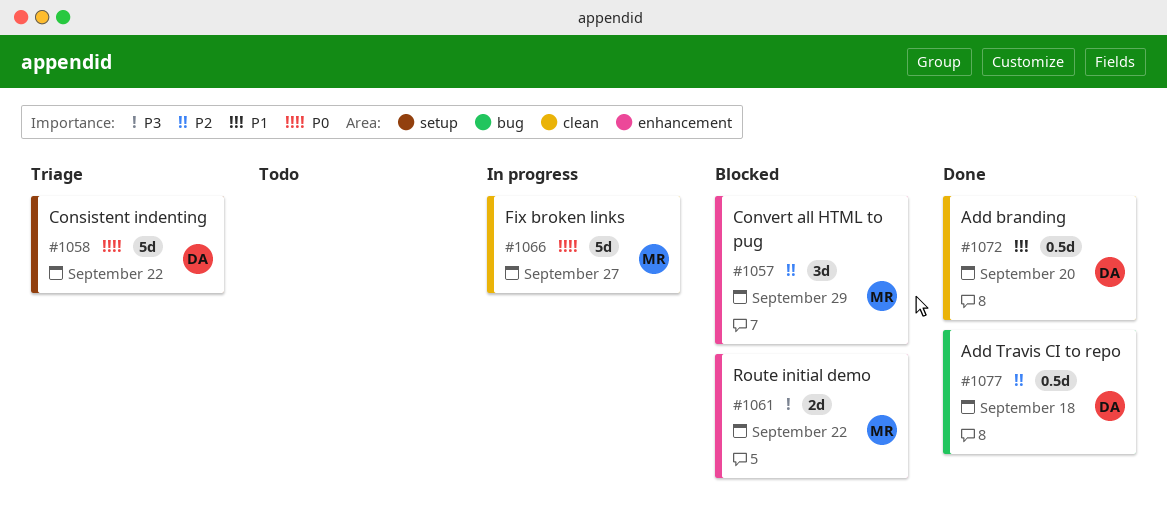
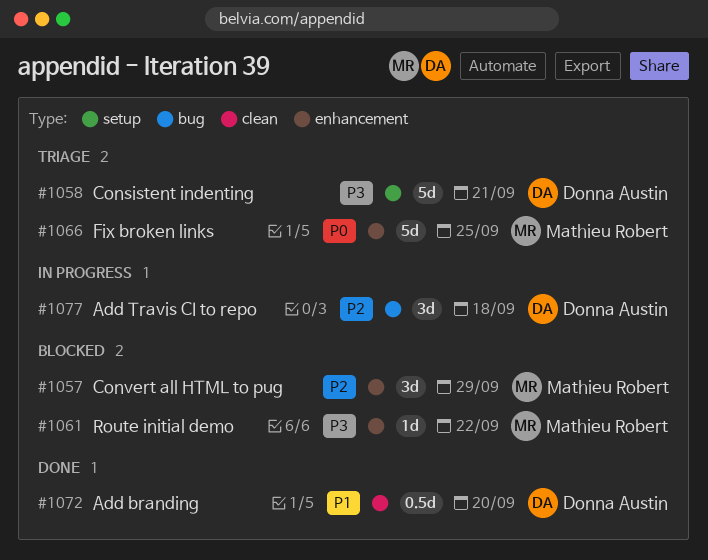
#1058, priority: P0 -> P3
#1058, due: Sep 22 -> Sep 21
#1061, estimate: 2d -> 1d
#1066, status: In progress -> Triage
#1066, label: clean -> enhancement
#1066, due: Sep 27 -> Sep 25
#1077, status: Done -> In progress
#1077, estimate: 0.5d -> 3d

